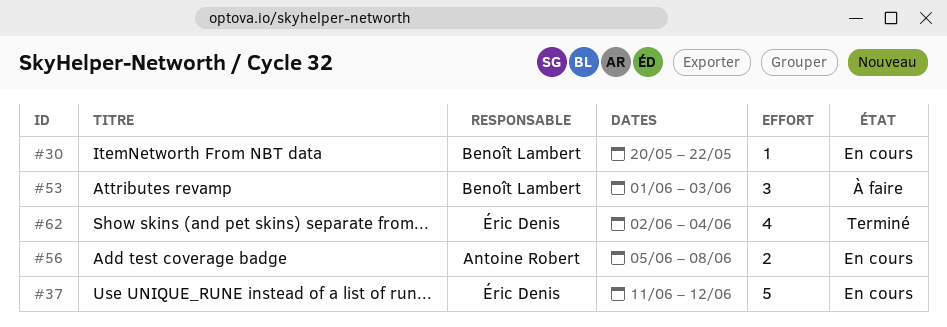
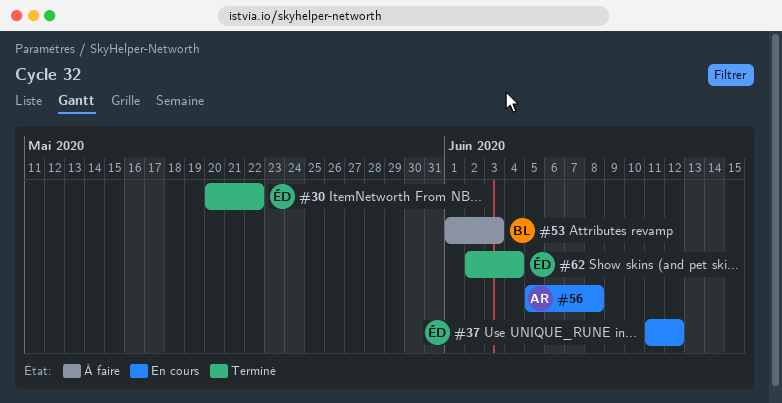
#30, status: En cours -> Terminé
#30, owner: Benoît Lambert -> Éric Denis

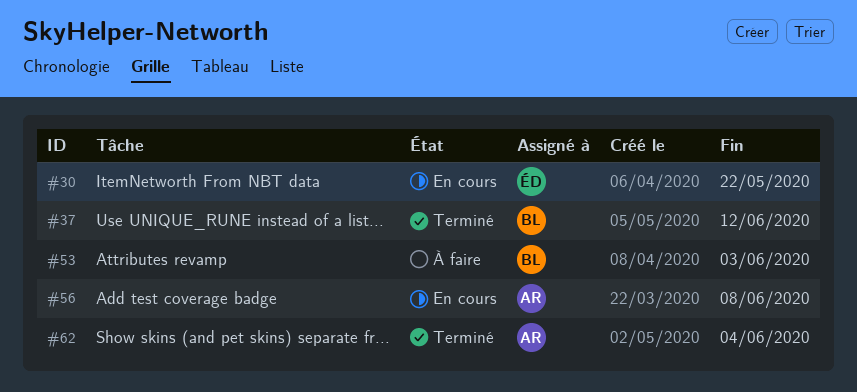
#30, status: Terminé -> En cours
#37, status: En cours -> Terminé
#37, owner: ÉD -> BL
#62, owner: ÉD -> AR

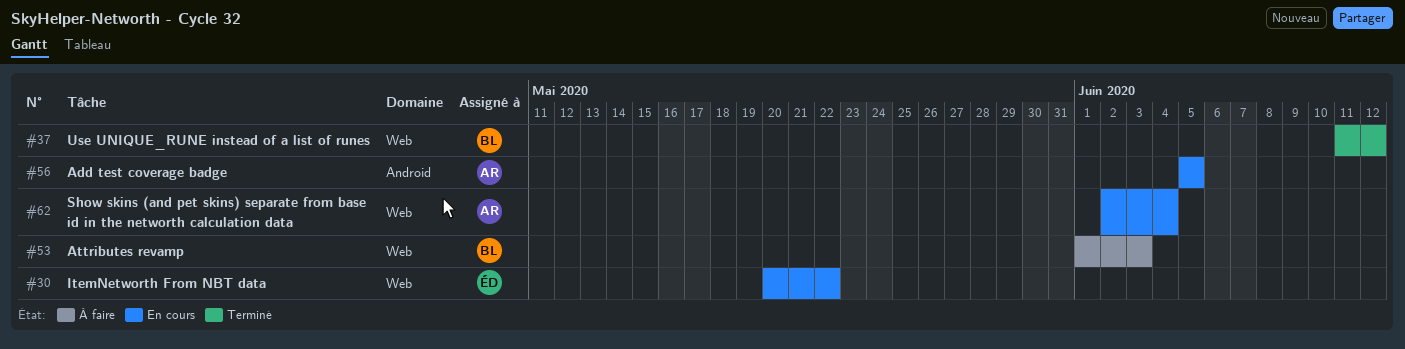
#56, due: Jun 8 -> Jun 5
#62, status: Terminé -> En cours

